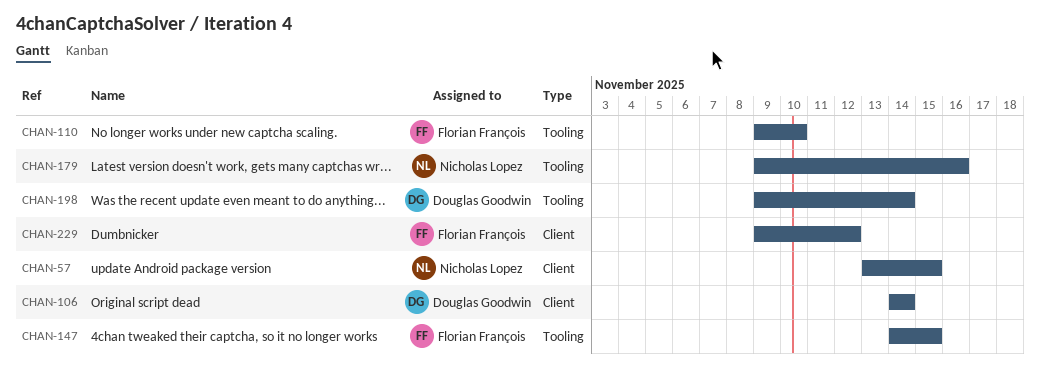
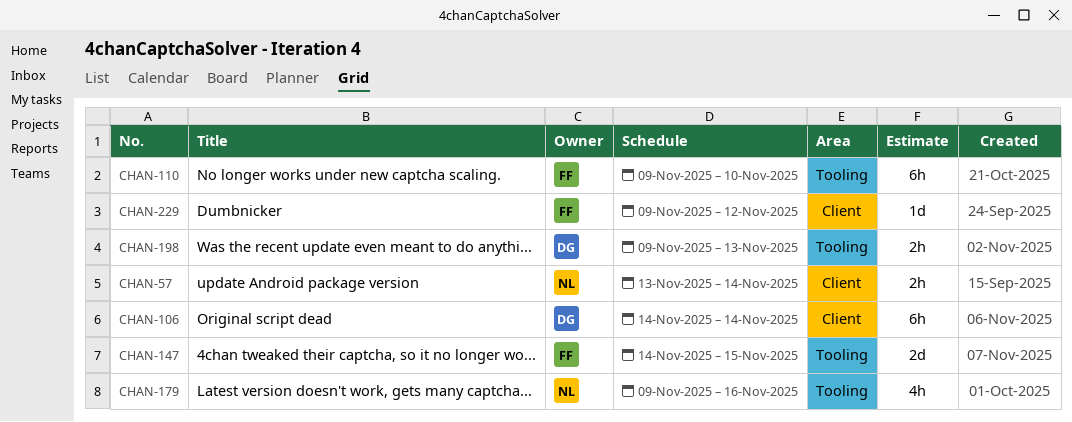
CHAN-57, due: Nov 15 -> Nov 14
CHAN-198, due: Nov 14 -> Nov 13

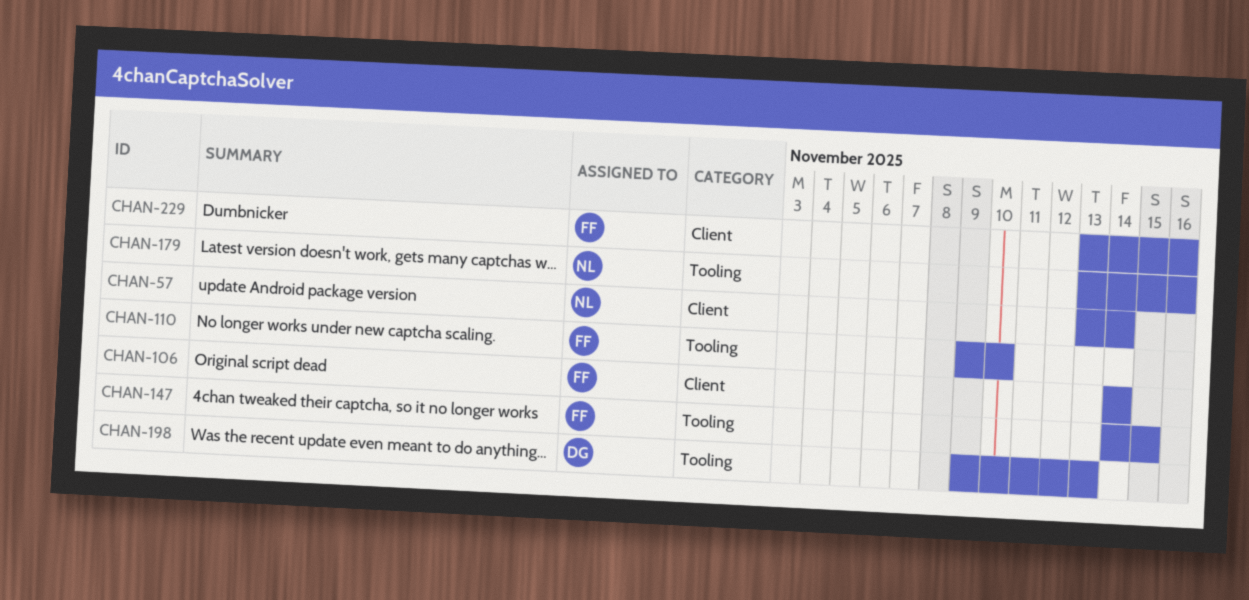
CHAN-106, owner: DG -> FF
CHAN-179, start: Nov 9 -> Nov 13
CHAN-229, start: Nov 9 -> Nov 13
CHAN-229, due: Nov 12 -> Nov 16

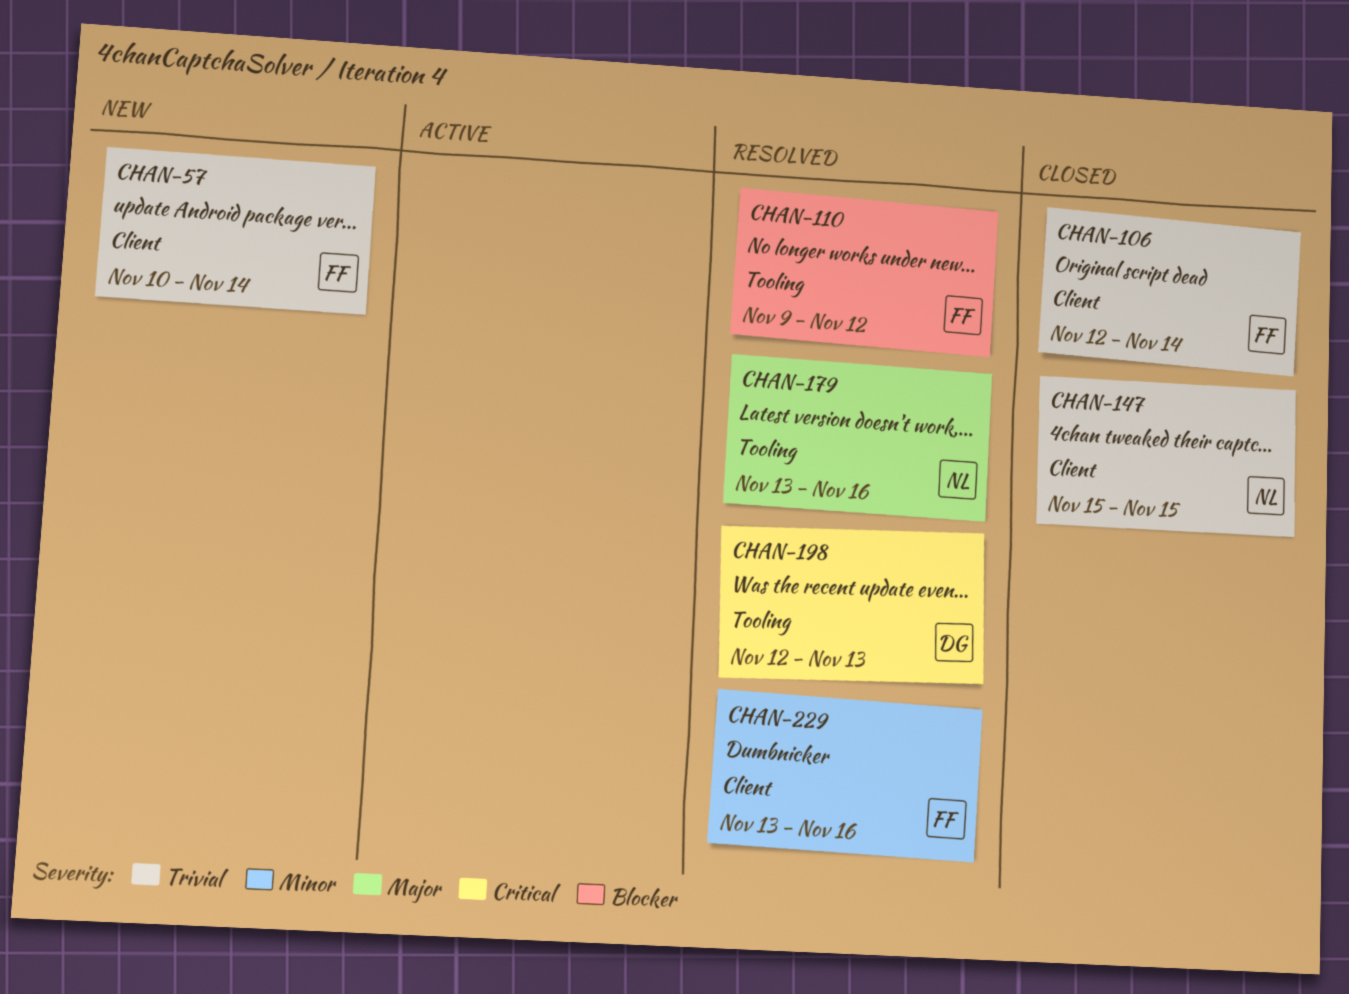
CHAN-57, owner: NL -> FF
CHAN-57, start: Nov 13 -> Nov 10
CHAN-106, start: Nov 14 -> Nov 12
CHAN-110, due: Nov 10 -> Nov 12
CHAN-147, owner: FF -> NL
CHAN-147, label: Tooling -> Client
CHAN-147, start: Nov 14 -> Nov 15
CHAN-198, start: Nov 9 -> Nov 12

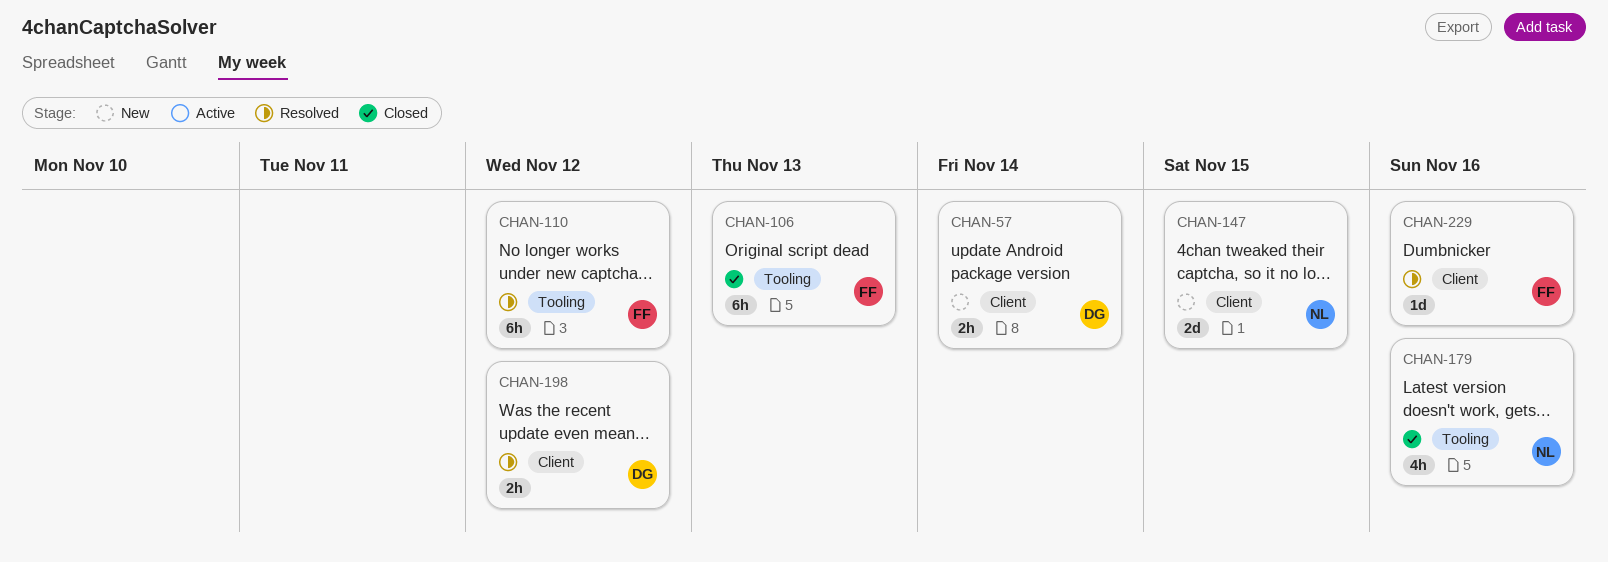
CHAN-57, owner: FF -> DG
CHAN-106, label: Client -> Tooling
CHAN-106, due: Nov 14 -> Nov 13
CHAN-147, status: Closed -> New
CHAN-179, status: Resolved -> Closed
CHAN-198, label: Tooling -> Client
CHAN-198, due: Nov 13 -> Nov 12

